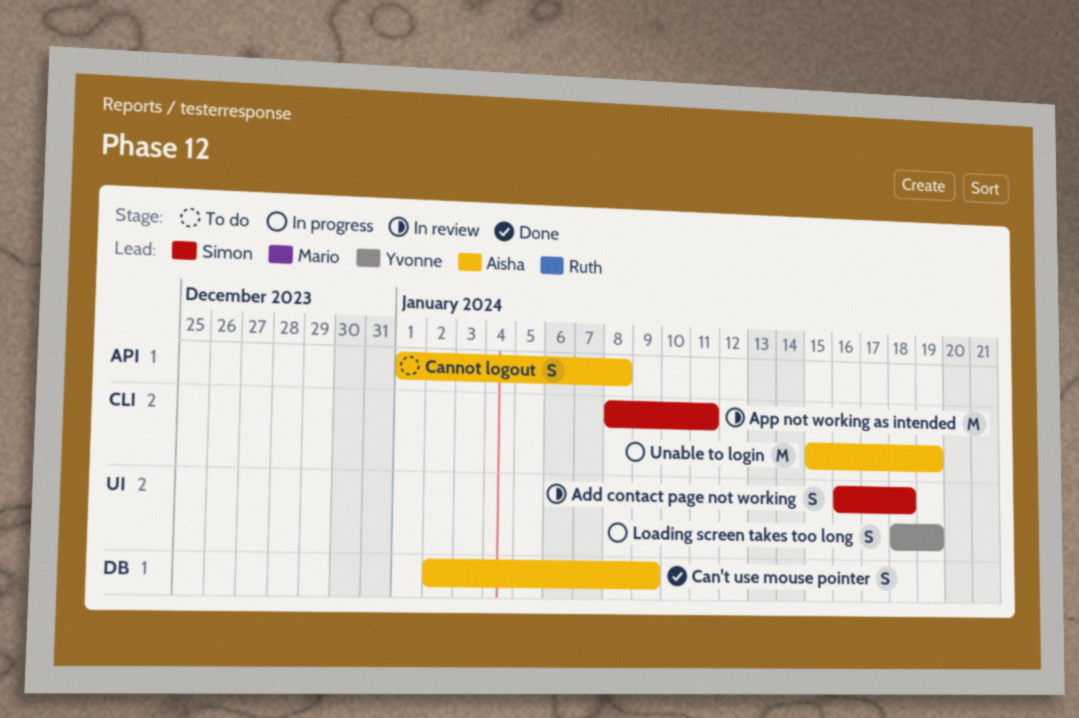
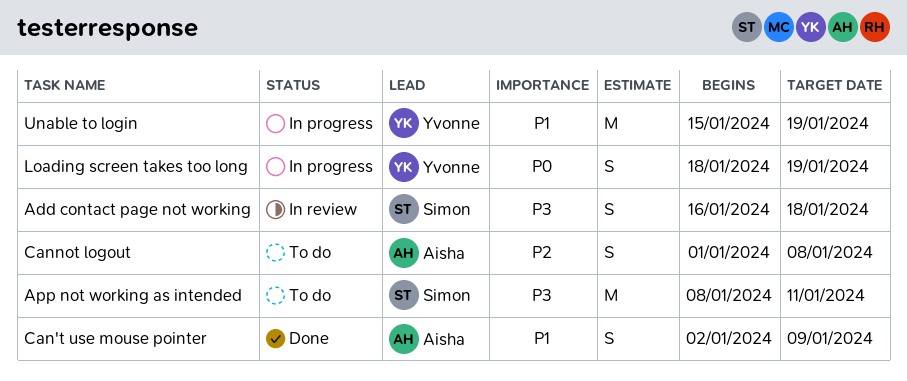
App not working as intended, status: In review -> To do
Unable to login, owner: Aisha -> Yvonne

